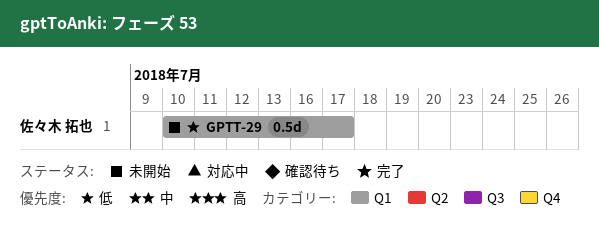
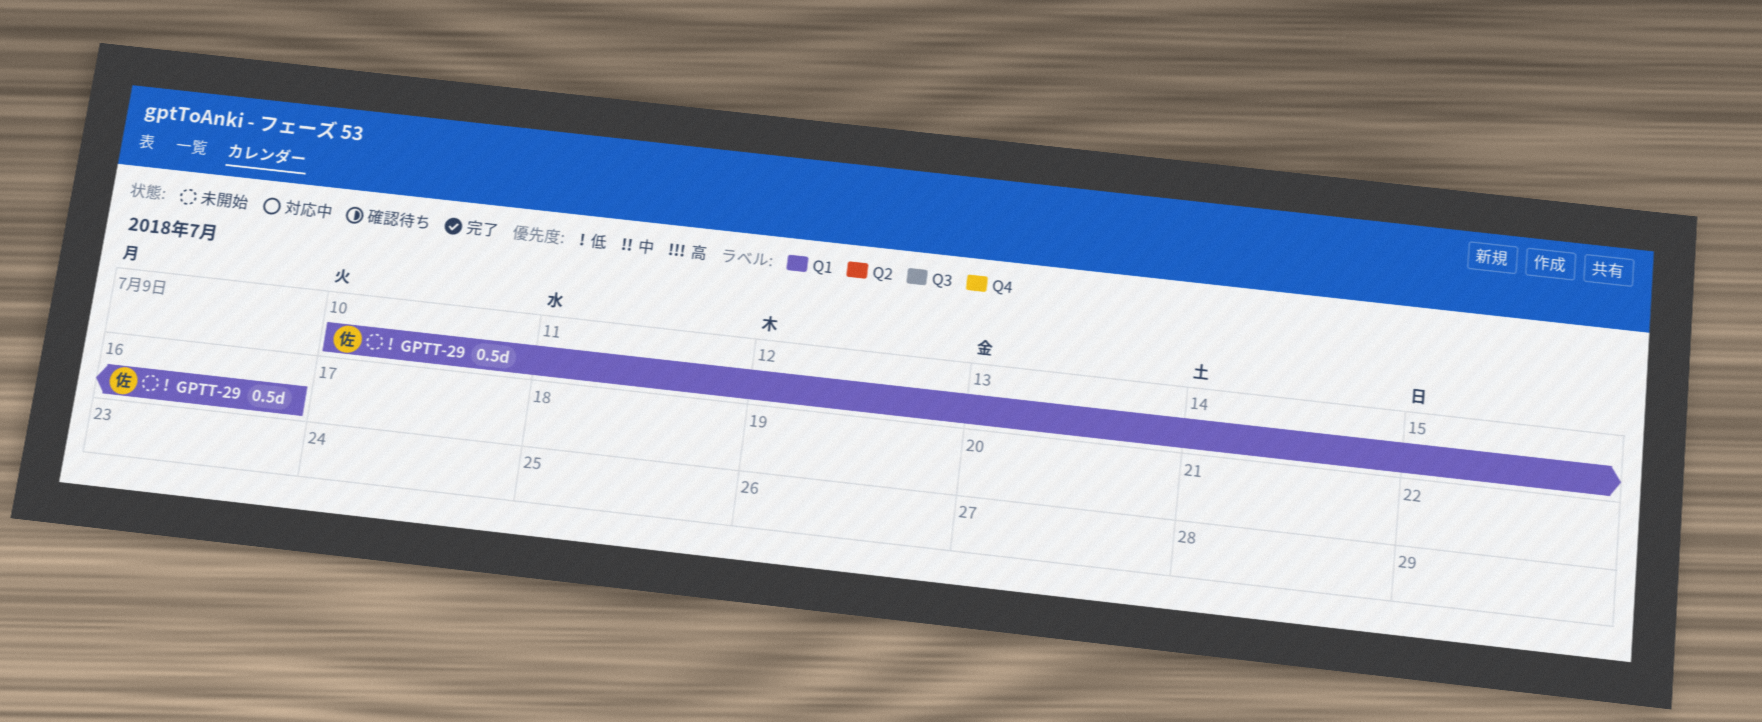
GPTT-29, due: Jul 17 -> Jul 16

